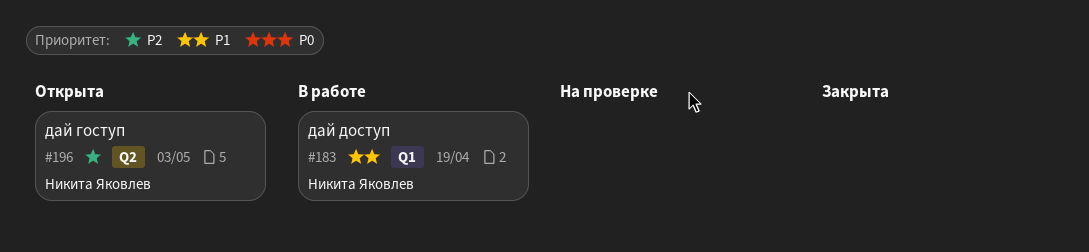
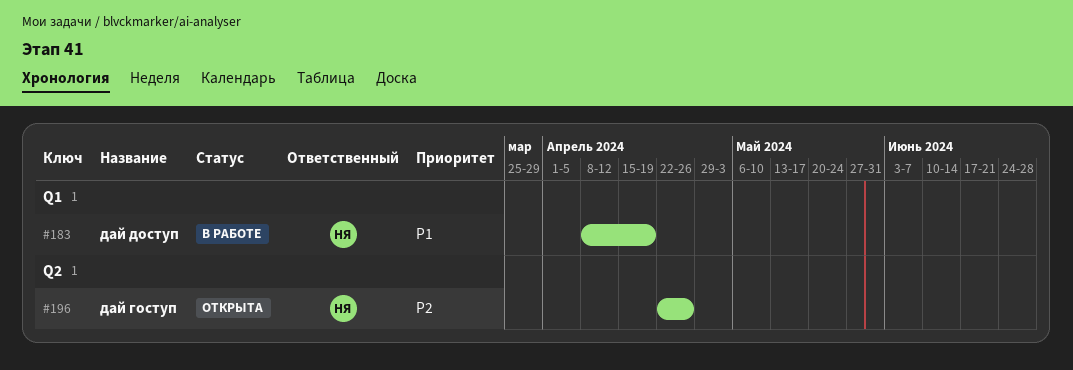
#196, due: May 3 -> Apr 26

